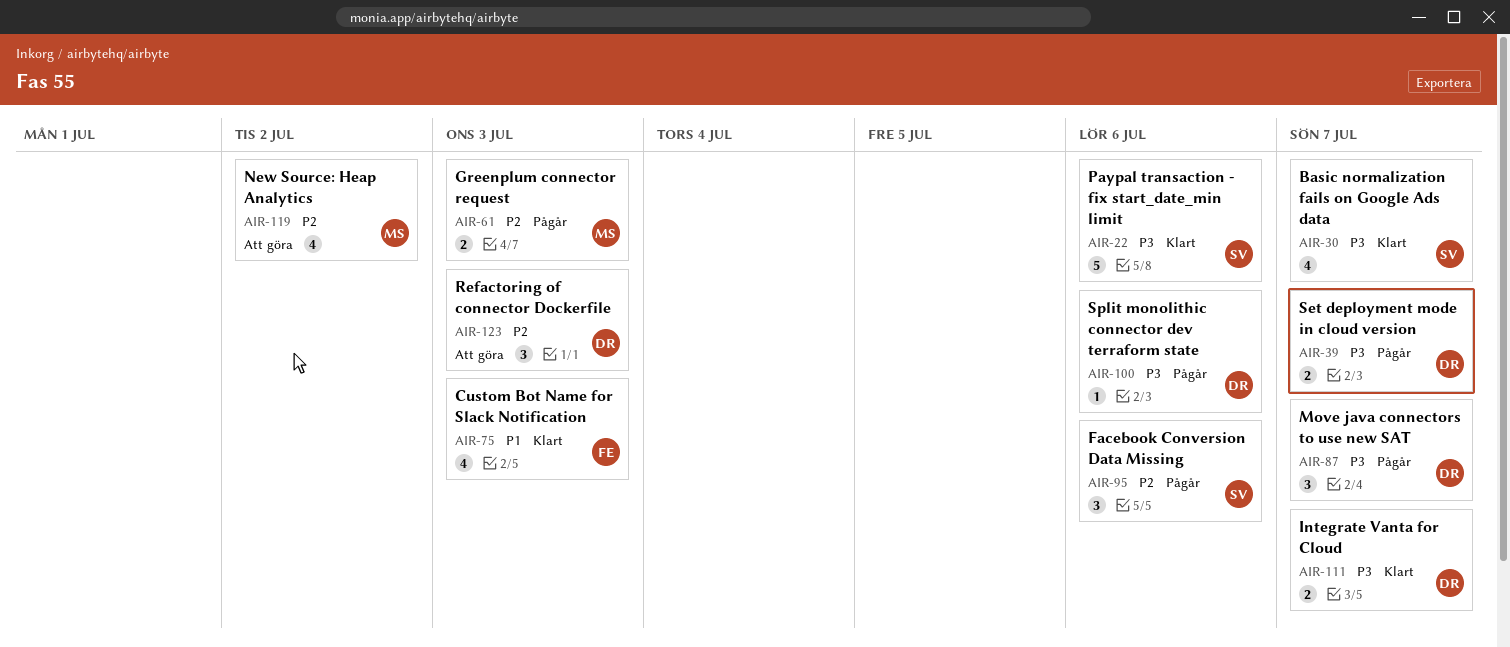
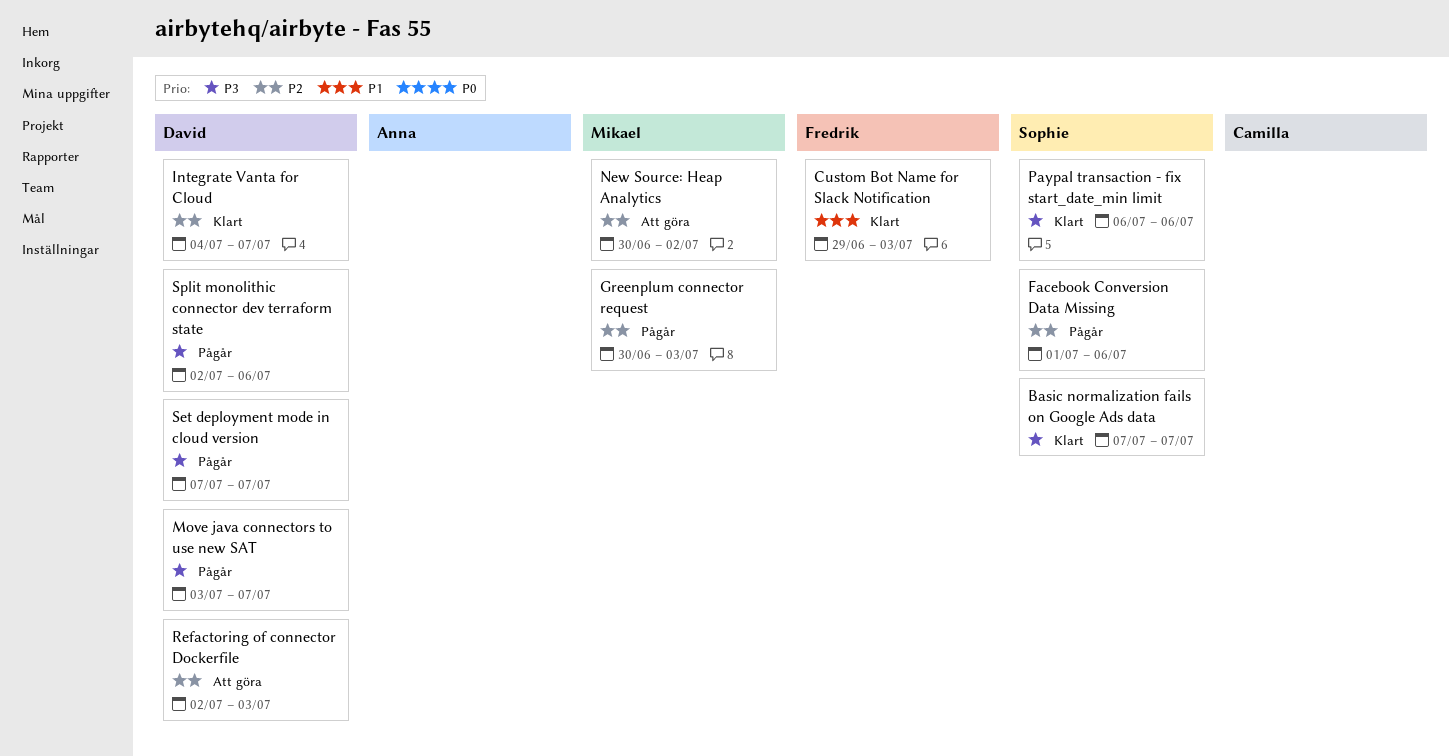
Integrate Vanta for Cloud, priority: P3 -> P2

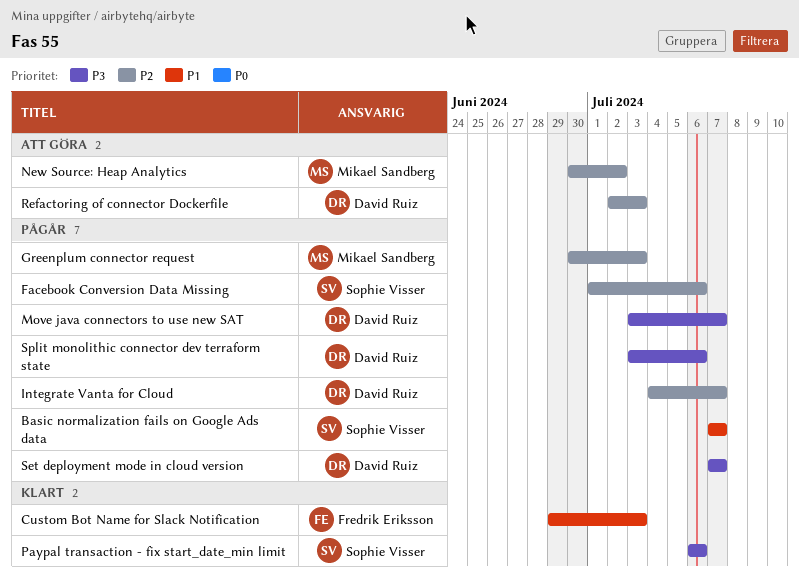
Basic normalization fails on Google Ads data, status: Klart -> Pågår
Basic normalization fails on Google Ads data, priority: P3 -> P1
Integrate Vanta for Cloud, status: Klart -> Pågår
Split monolithic connector dev terraform state, start: Jul 2 -> Jul 3

